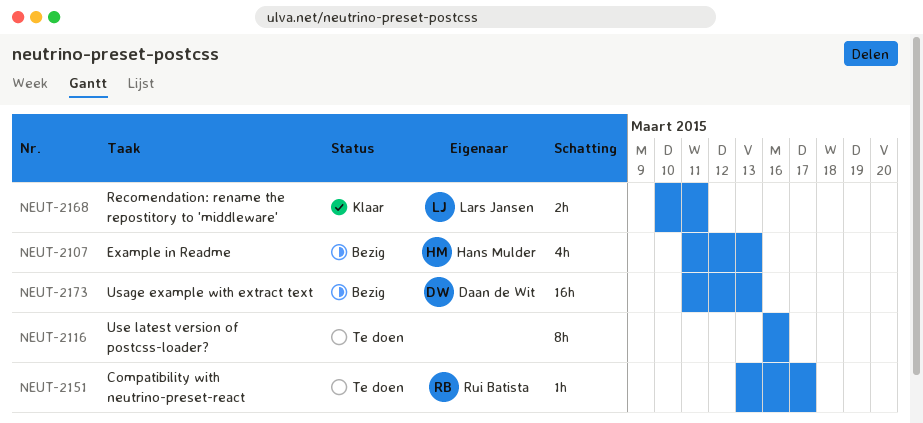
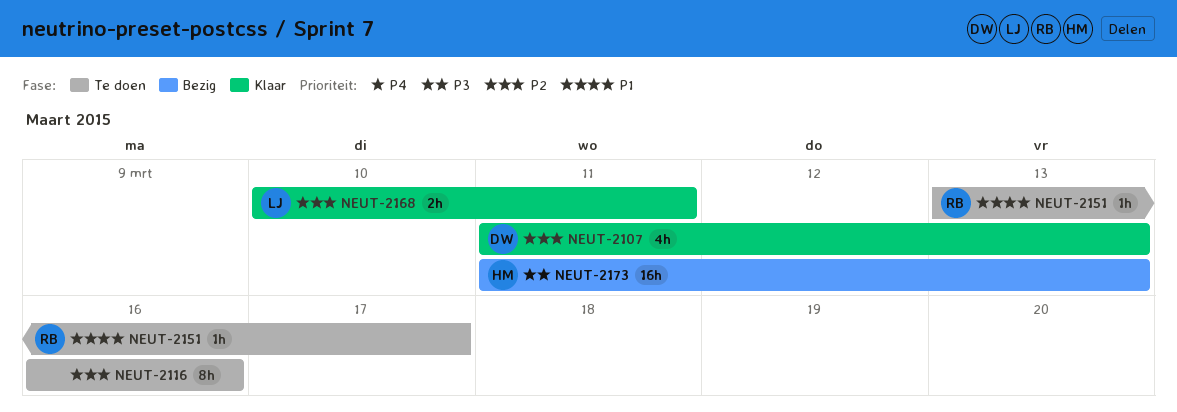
NEUT-2107, status: Bezig -> Klaar
NEUT-2107, owner: Hans Mulder -> Daan de Wit
NEUT-2173, owner: Daan de Wit -> Hans Mulder

